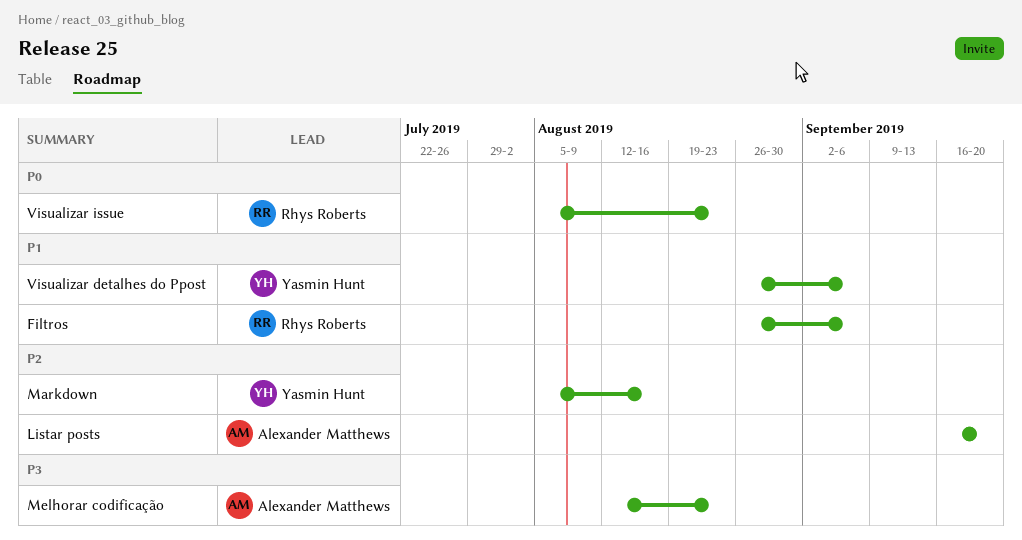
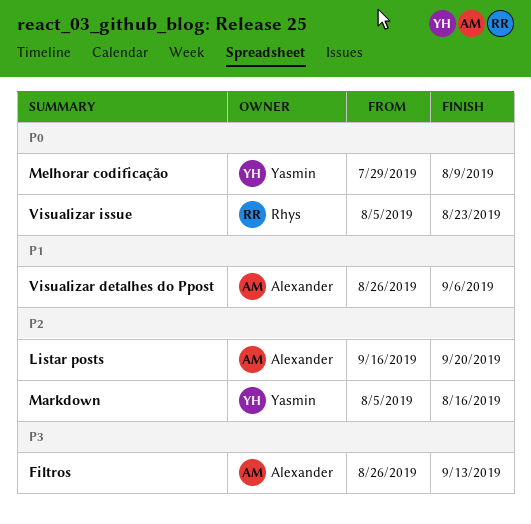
Filtros, owner: Rhys Roberts -> Alexander Matthews
Filtros, priority: P1 -> P3
Filtros, due: Sep 6 -> Sep 13
Melhorar codificação, owner: Alexander Matthews -> Yasmin Hunt
Melhorar codificação, priority: P3 -> P0
Melhorar codificação, start: Aug 12 -> Jul 29
Melhorar codificação, due: Aug 23 -> Aug 9
Visualizar detalhes do Ppost, owner: Yasmin Hunt -> Alexander Matthews

